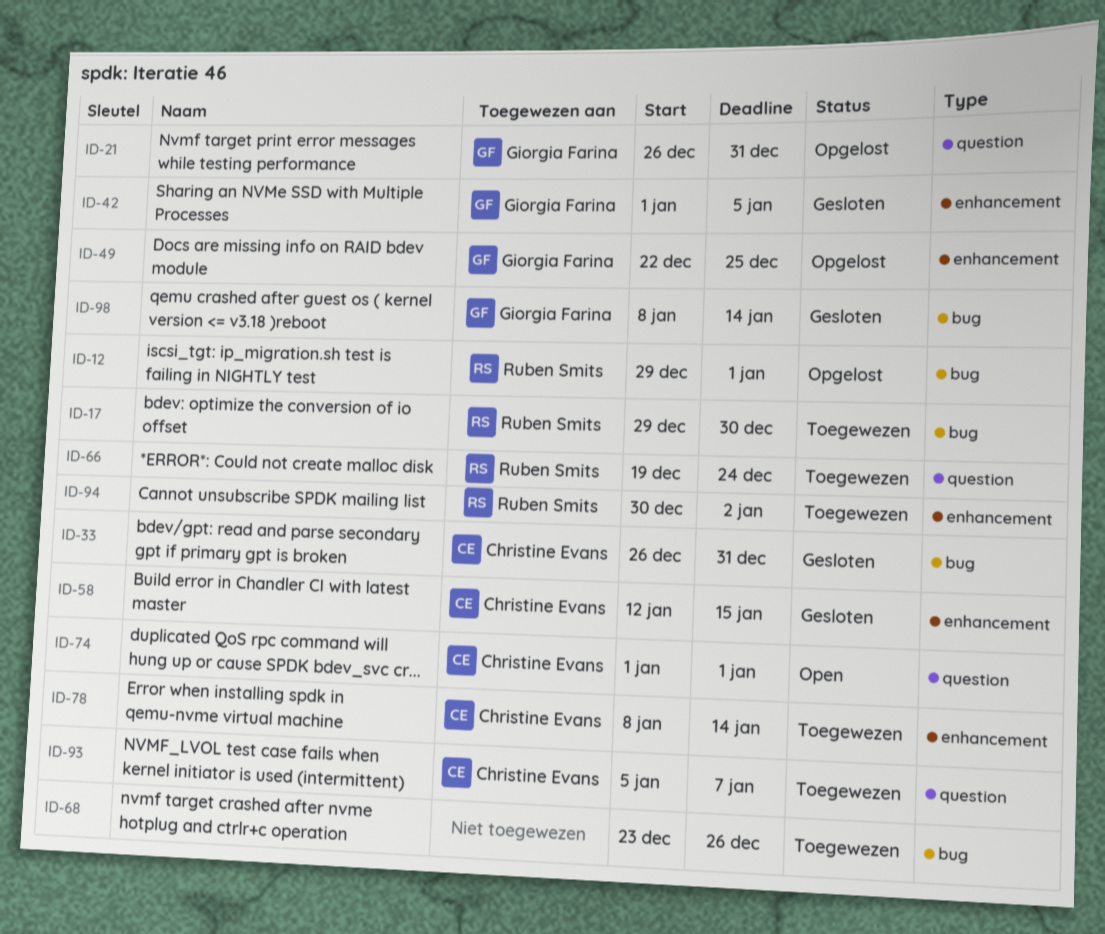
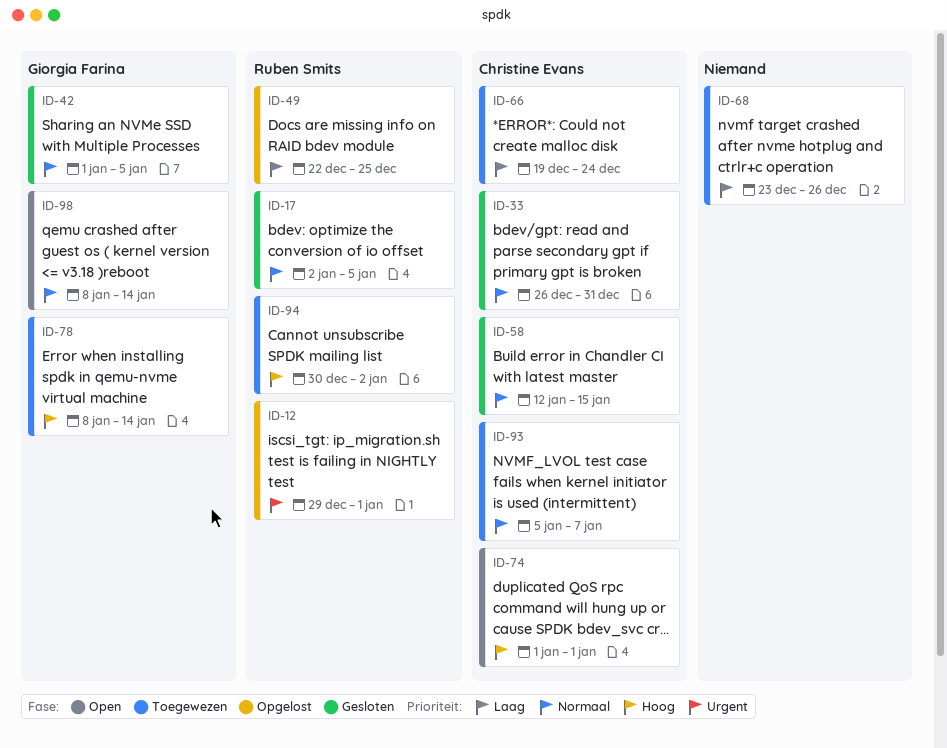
ID-17, status: Toegewezen -> Gesloten
ID-17, start: Dec 29 -> Jan 2
ID-17, due: Dec 30 -> Jan 5
ID-21: present -> none
ID-49, owner: Giorgia Farina -> Ruben Smits
ID-66, owner: Ruben Smits -> Christine Evans
ID-78, owner: Christine Evans -> Giorgia Farina
ID-98, status: Gesloten -> Open

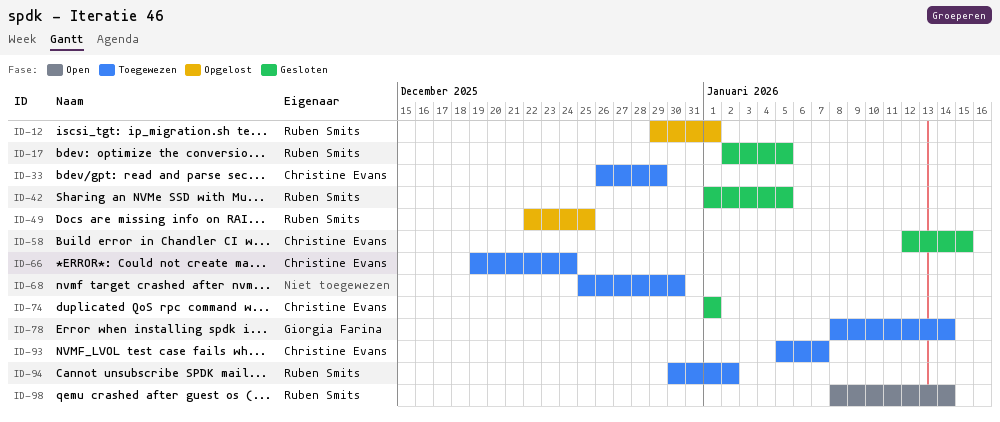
ID-33, status: Gesloten -> Toegewezen
ID-33, due: Dec 31 -> Dec 29
ID-42, owner: Giorgia Farina -> Ruben Smits
ID-68, start: Dec 23 -> Dec 25
ID-68, due: Dec 26 -> Dec 30
ID-74, status: Open -> Gesloten
ID-98, owner: Giorgia Farina -> Ruben Smits

